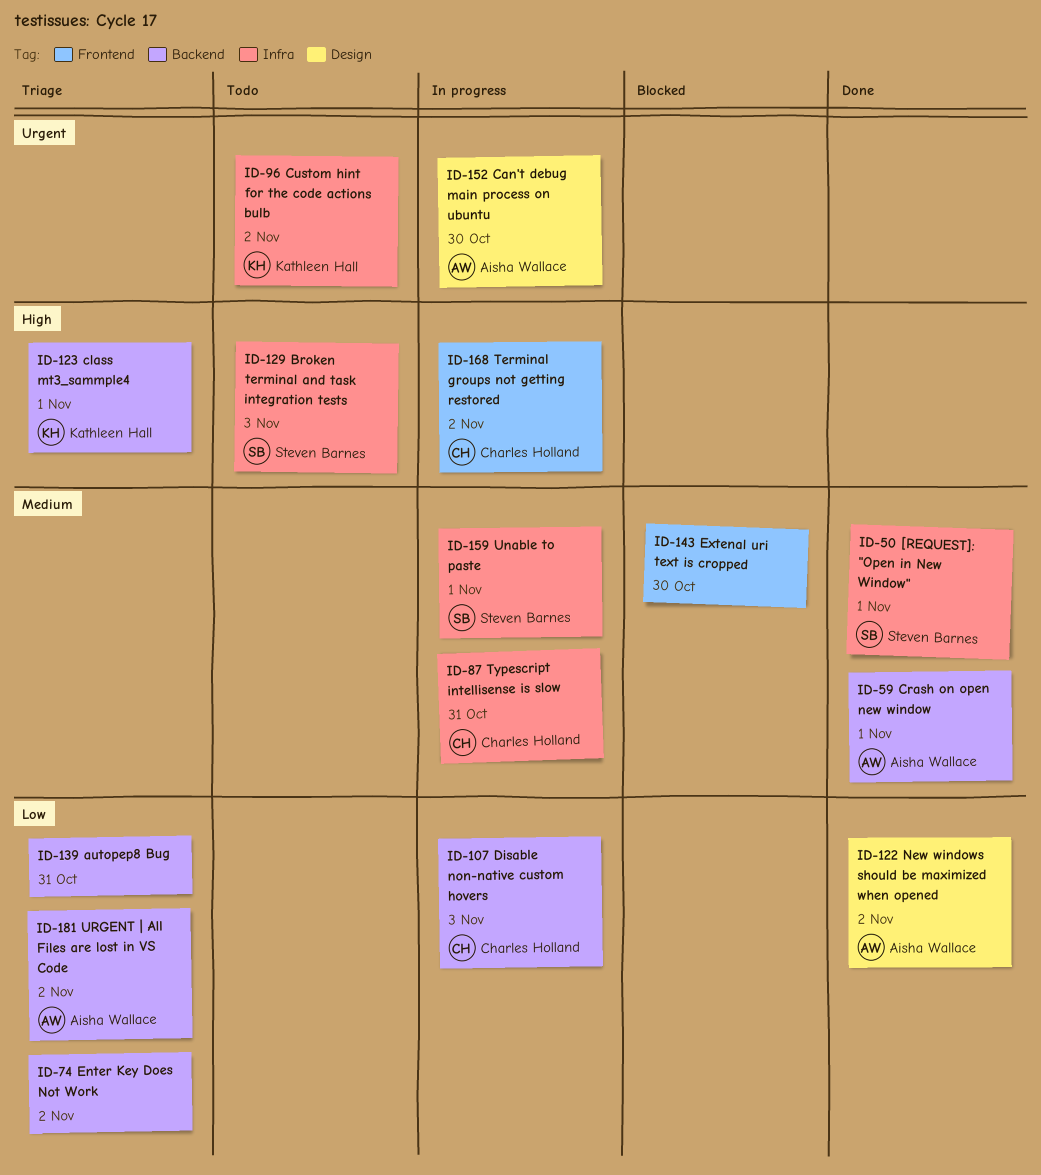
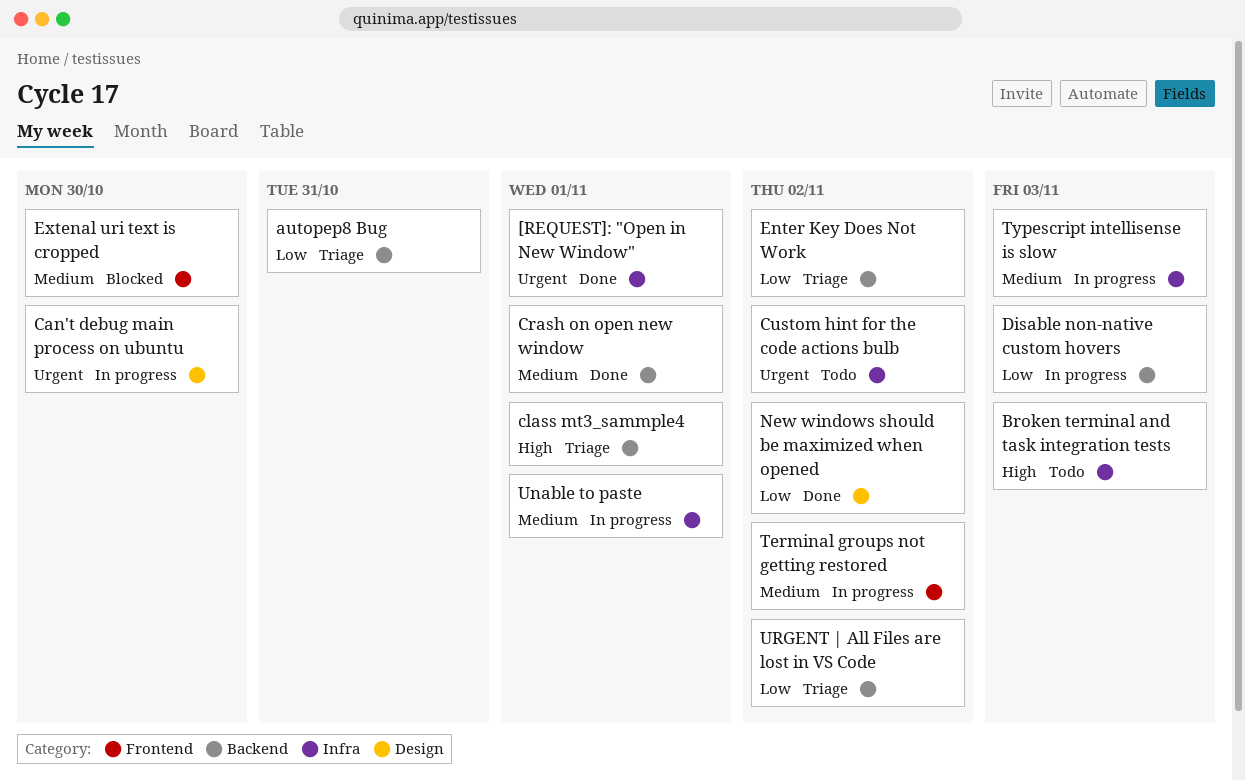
[REQUEST]: "Open in New Window", priority: Medium -> Urgent
Terminal groups not getting restored, priority: High -> Medium
Typescript intellisense is slow, due: Oct 31 -> Nov 3

